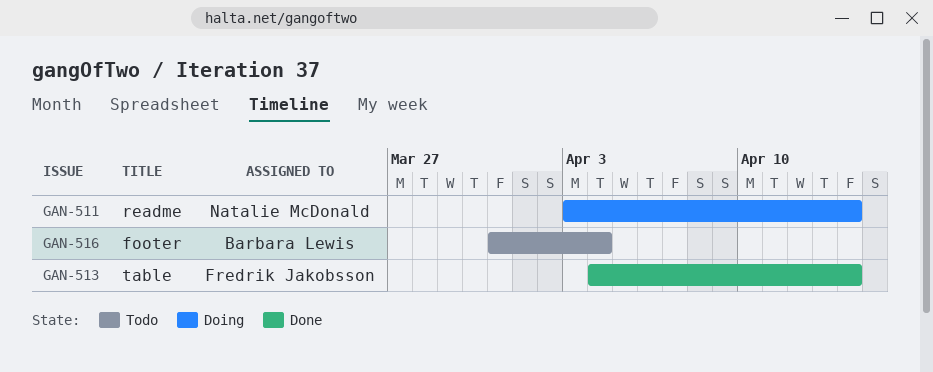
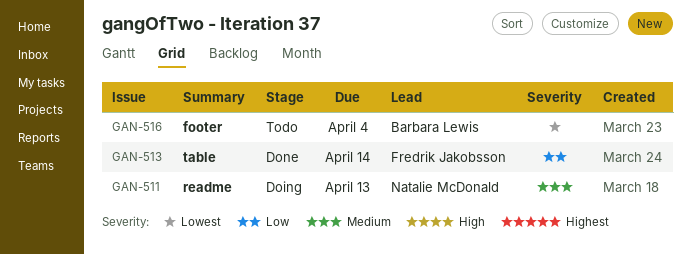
GAN-511, due: Apr 14 -> Apr 13

